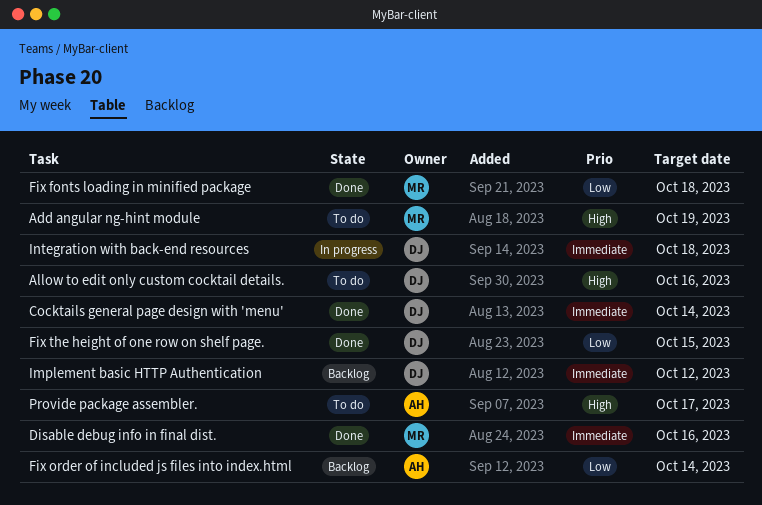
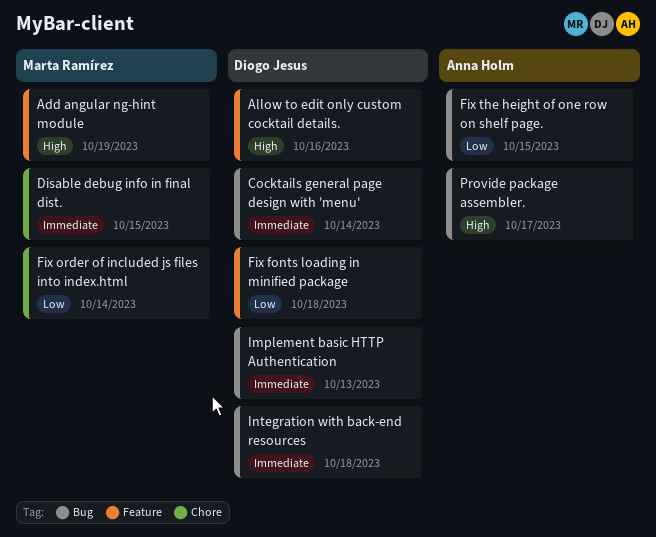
Disable debug info in final dist., due: Oct 16 -> Oct 15
Fix fonts loading in minified package, owner: Marta Ramírez -> Diogo Jesus
Fix order of included js files into index.html, owner: Anna Holm -> Marta Ramírez
Fix the height of one row on shelf page., owner: Diogo Jesus -> Anna Holm
Implement basic HTTP Authentication, due: Oct 12 -> Oct 13

